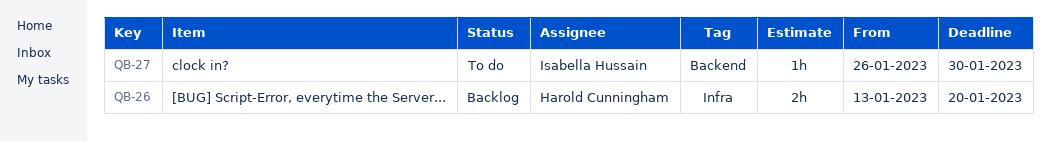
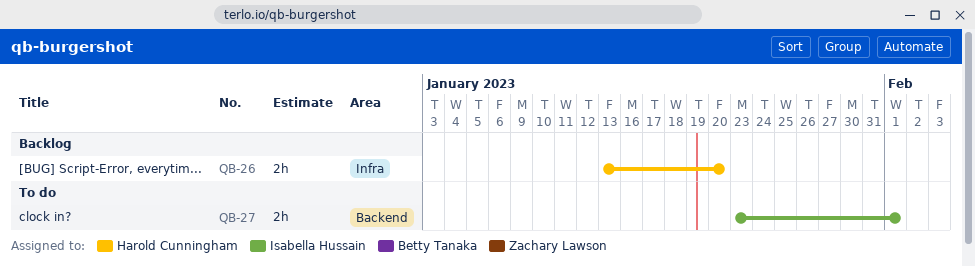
QB-27, estimate: 1h -> 2h
QB-27, start: Jan 26 -> Jan 23
QB-27, due: Jan 30 -> Feb 1

